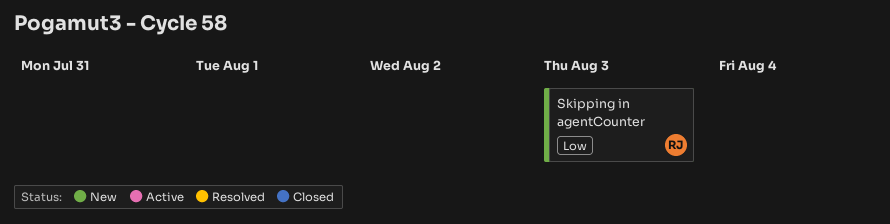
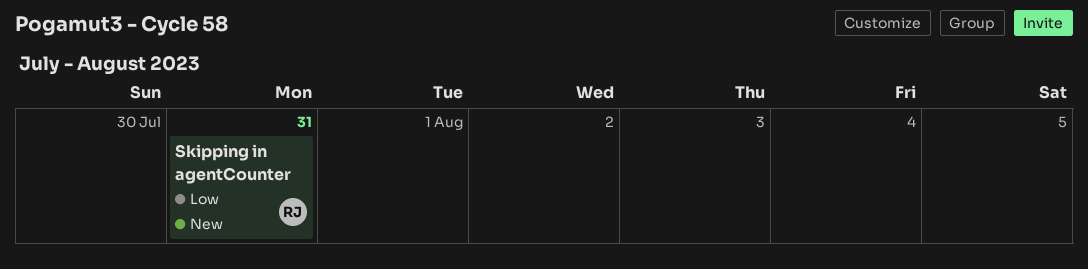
Skipping in agentCounter, due: Aug 3 -> Jul 31

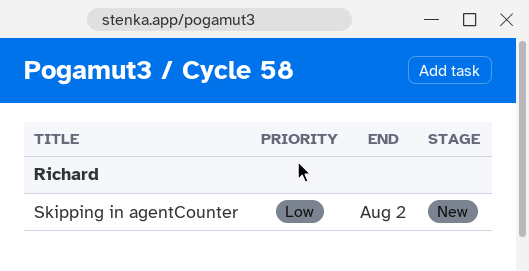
Skipping in agentCounter, due: Jul 31 -> Aug 2

